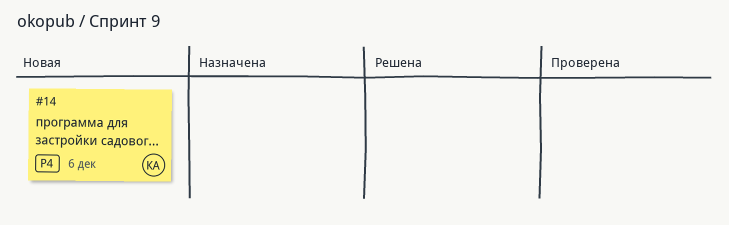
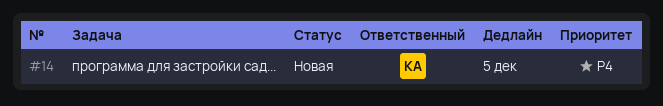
#14, due: Dec 6 -> Dec 5

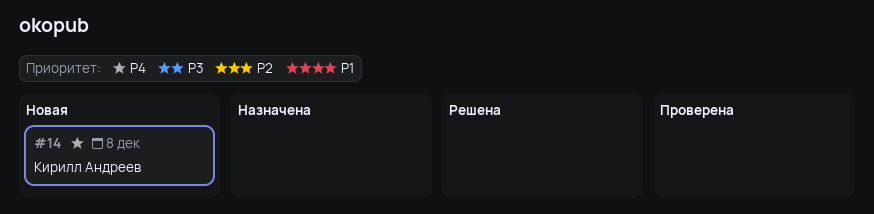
#14, due: Dec 5 -> Dec 8

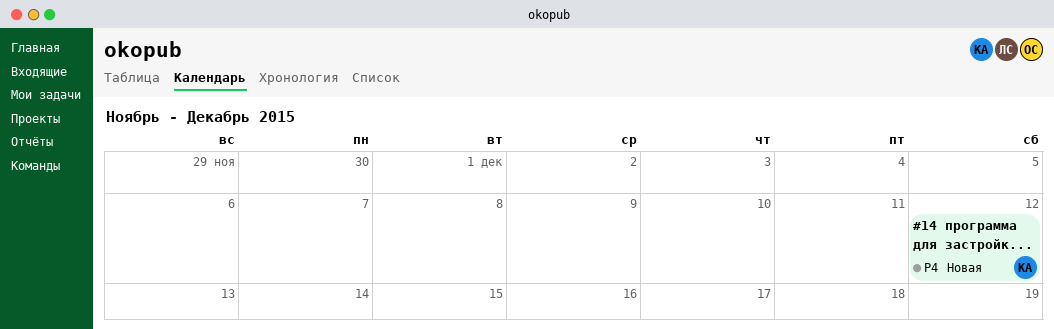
#14, due: Dec 8 -> Dec 12

